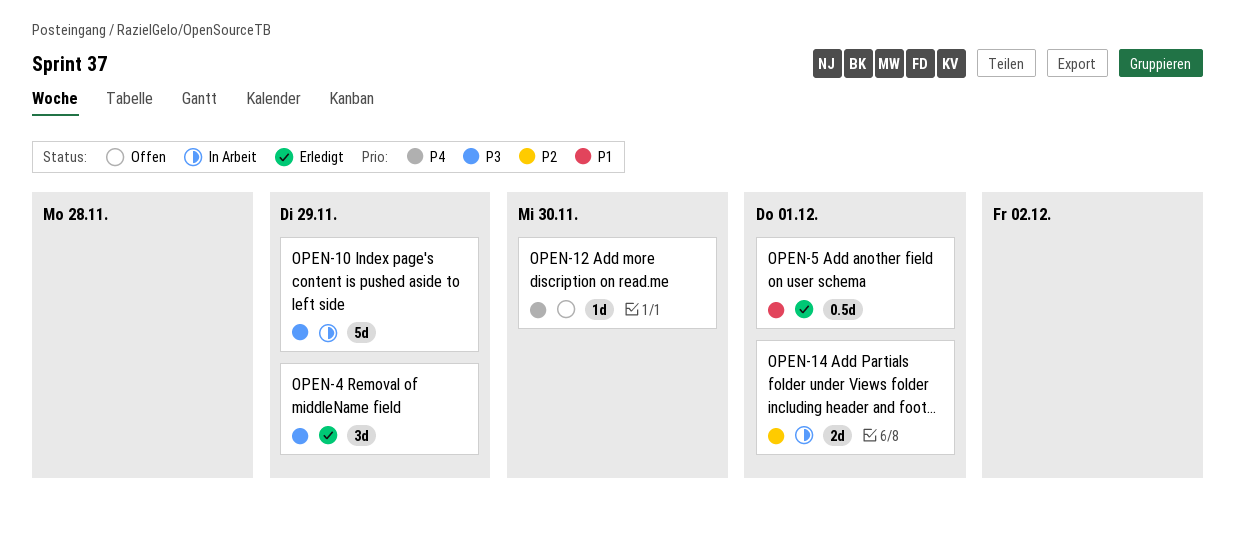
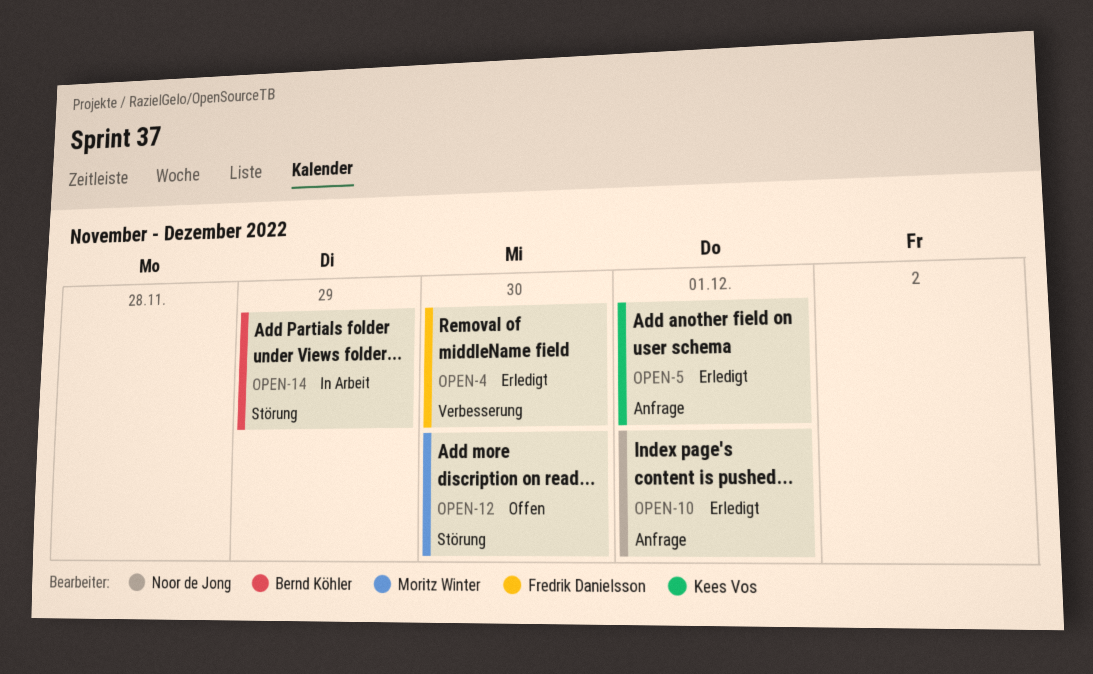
OPEN-4, due: Nov 29 -> Nov 30
OPEN-10, status: In Arbeit -> Erledigt
OPEN-10, due: Nov 29 -> Dec 1
OPEN-14, due: Dec 1 -> Nov 29

